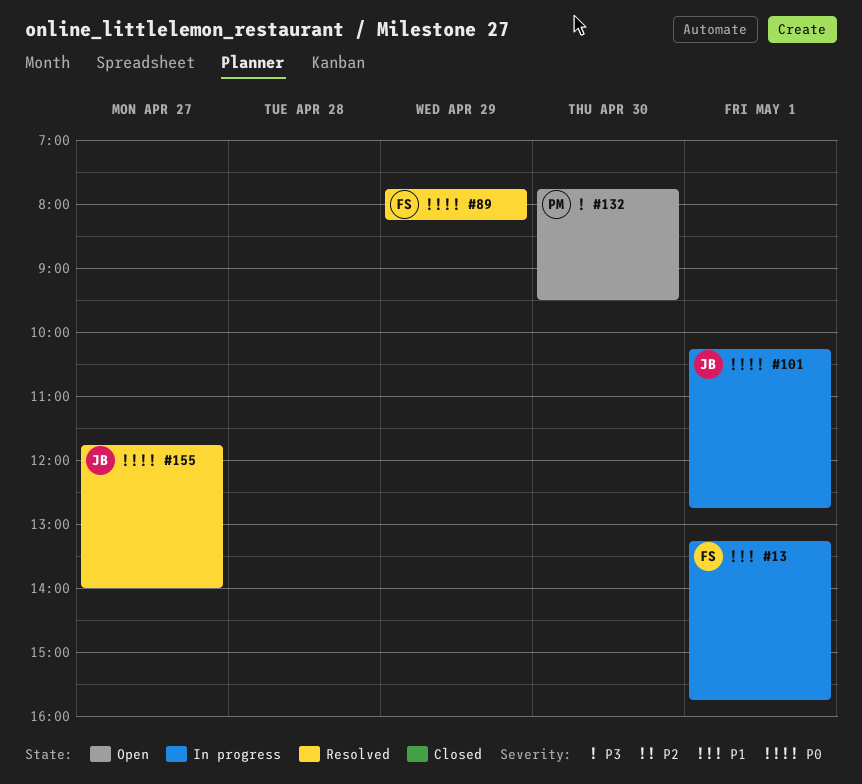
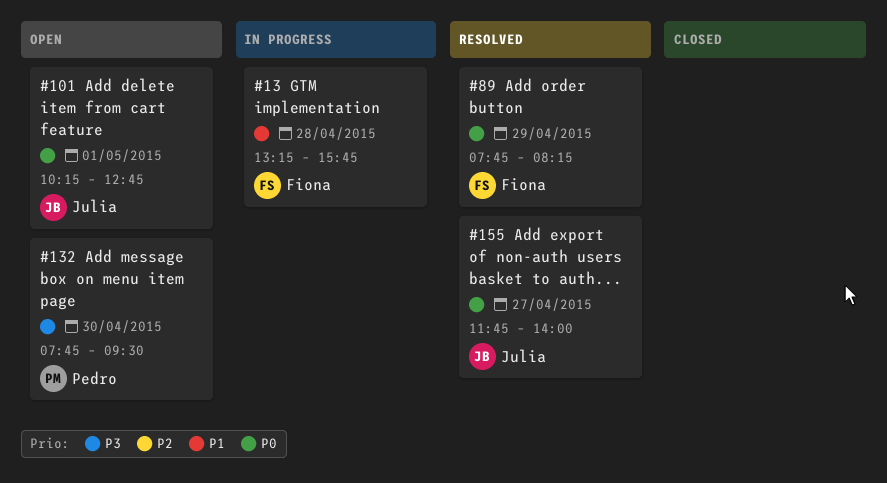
#13, day: May 1 -> Apr 28
#101, status: In progress -> Open

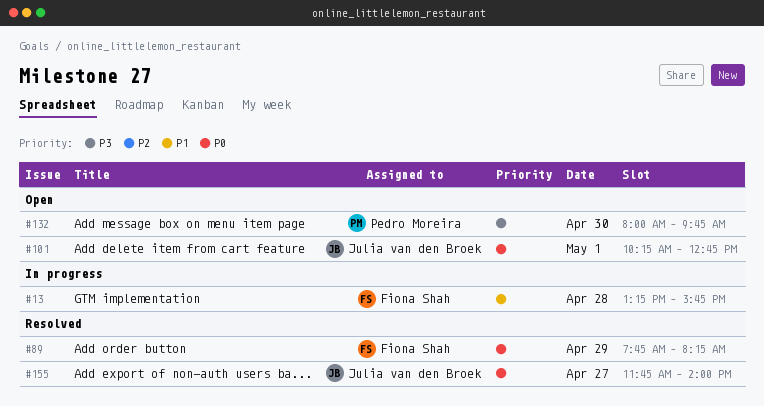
#132, begins: 07:45 -> 08:00
#132, ends: 09:30 -> 09:45

